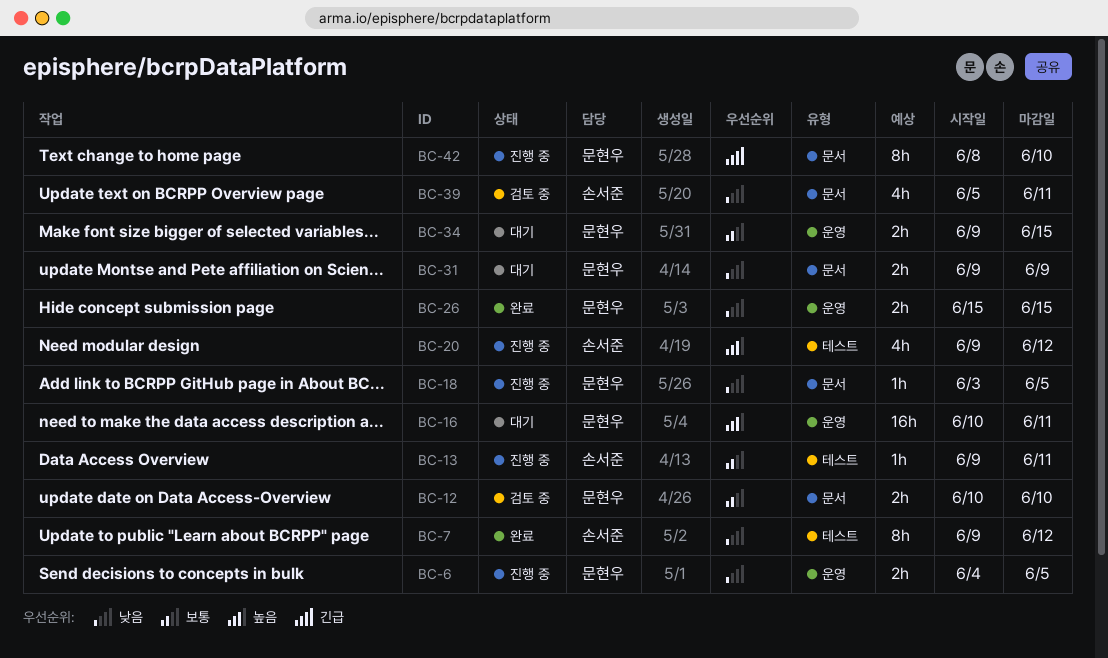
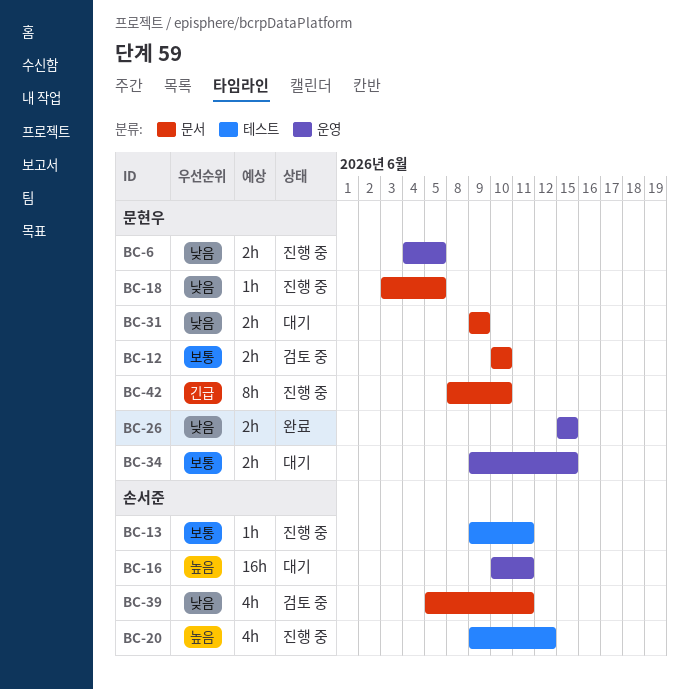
BC-7: present -> none
BC-16, owner: 문현우 -> 손서준

